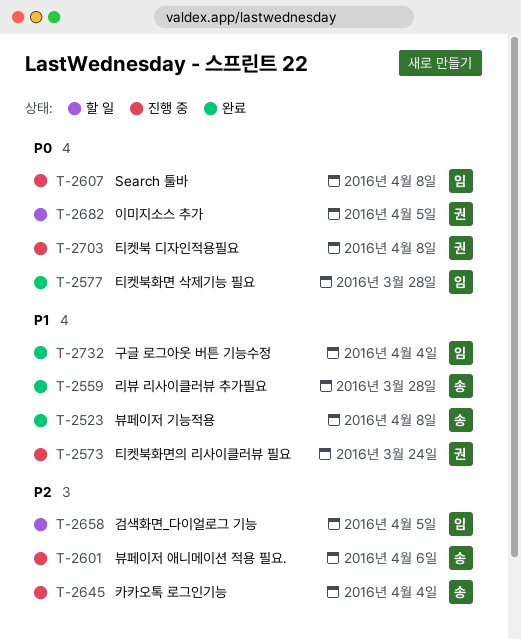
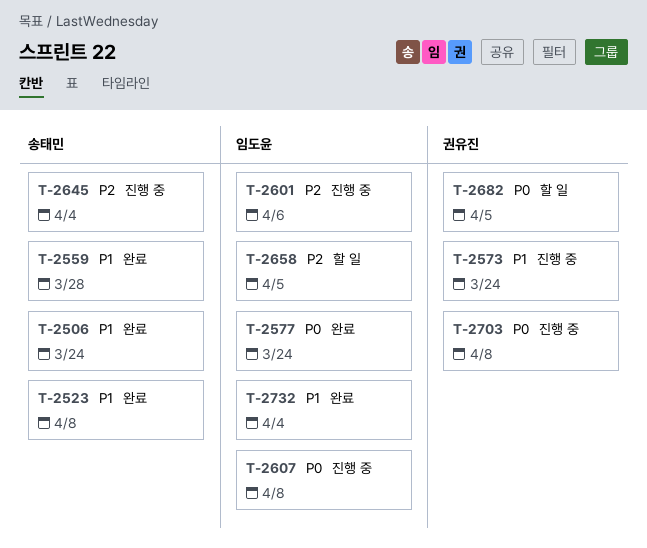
T-2506: none -> present
T-2577, due: Mar 28 -> Mar 24
T-2601, owner: 송태민 -> 임도윤

